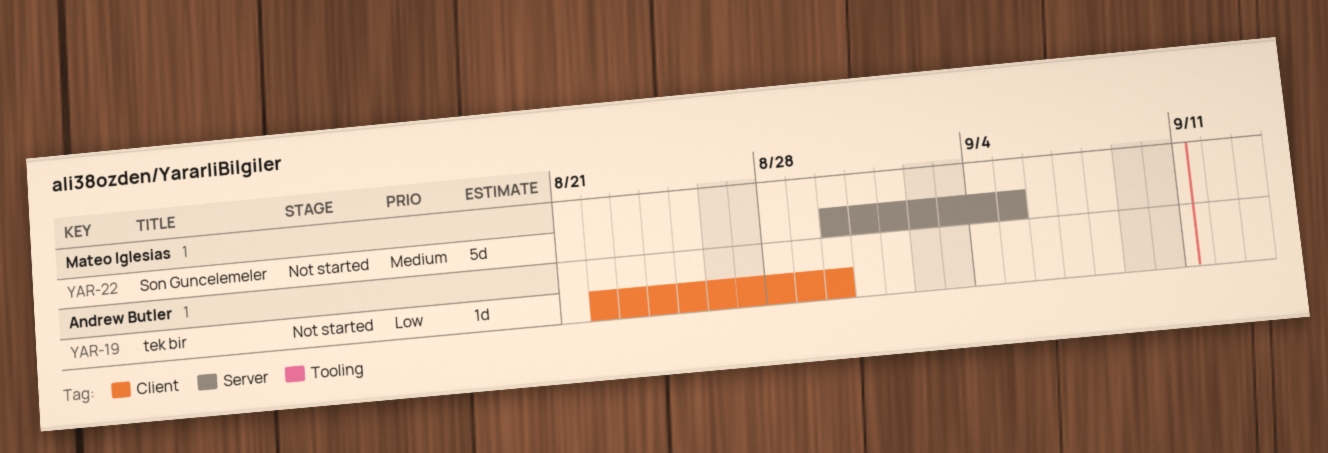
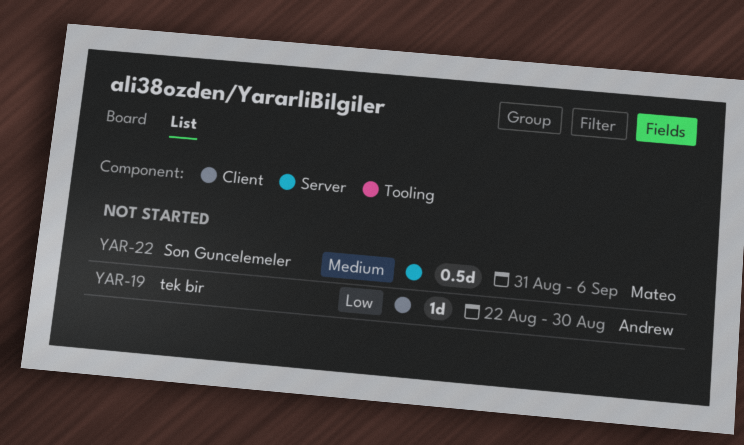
YAR-22, estimate: 5d -> 0.5d
YAR-22, start: Aug 30 -> Aug 31
YAR-22, due: Sep 5 -> Sep 6

